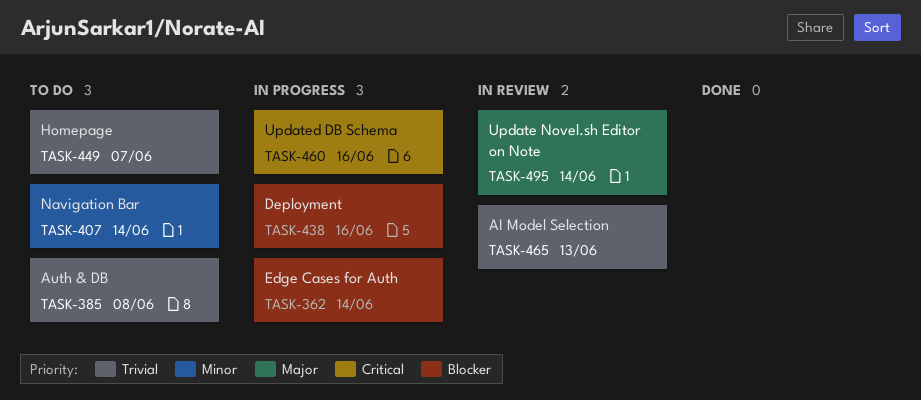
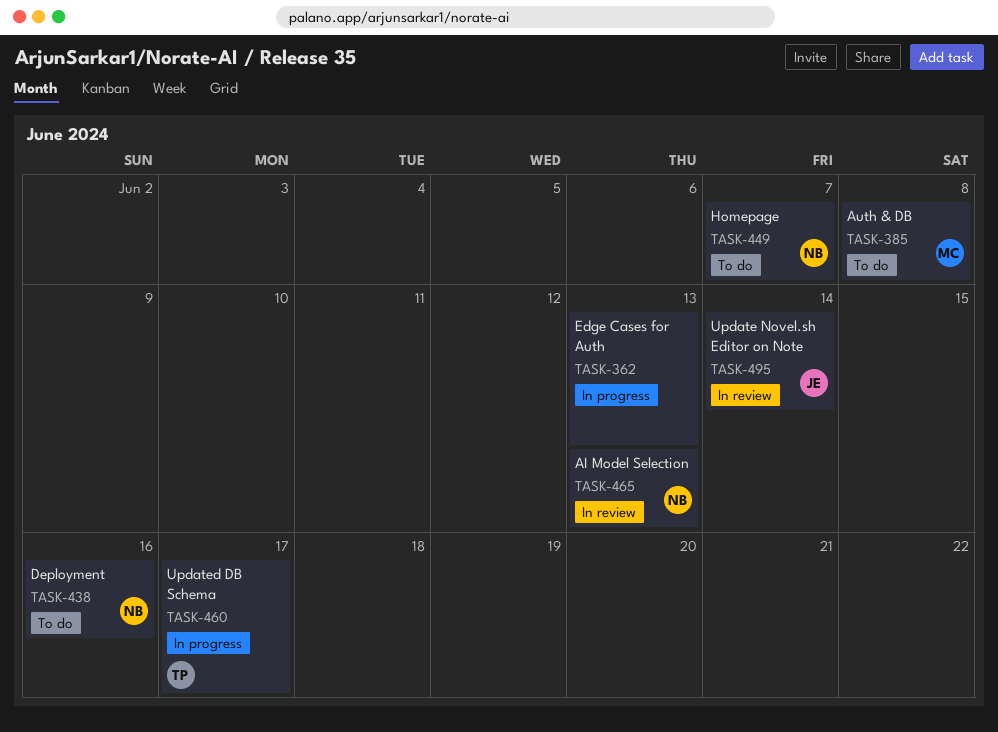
TASK-362, due: Jun 14 -> Jun 13
TASK-407: present -> none
TASK-438, status: In progress -> To do
TASK-460, due: Jun 16 -> Jun 17

